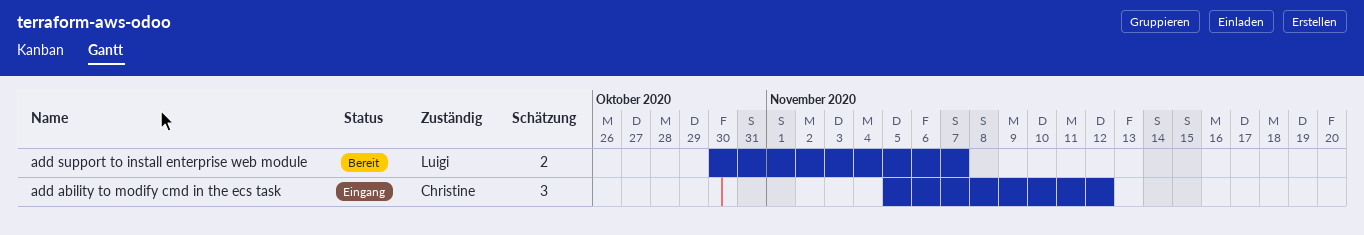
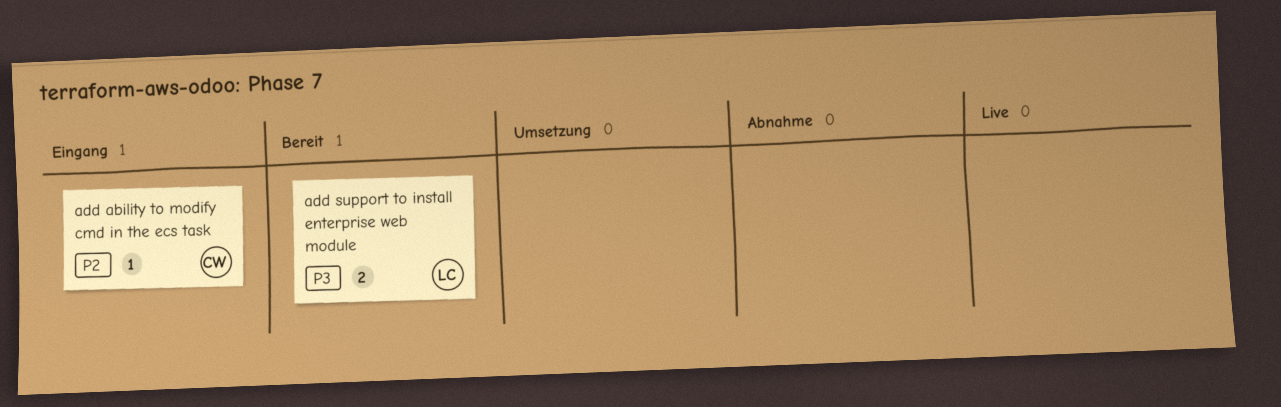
add ability to modify cmd in the ecs task, estimate: 3 -> 1

